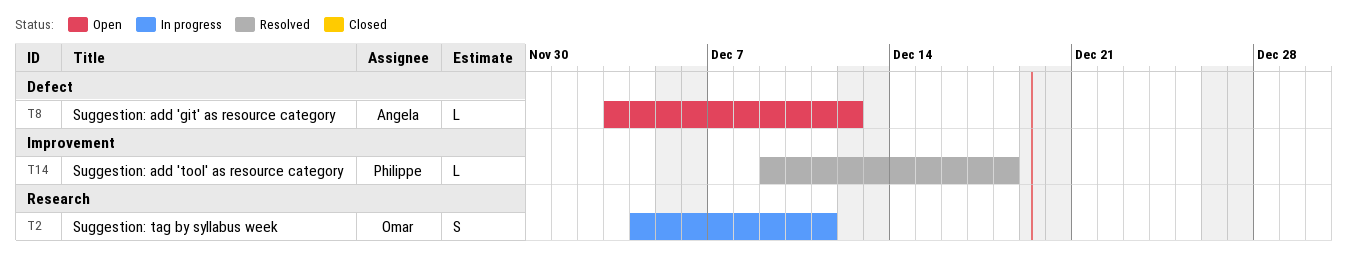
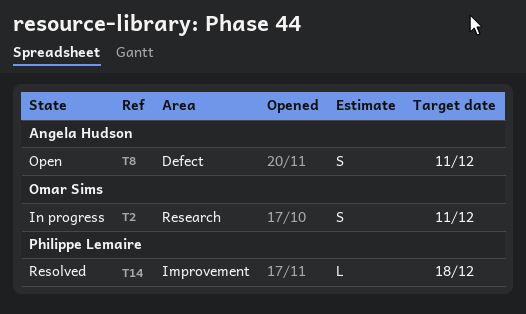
T8, estimate: L -> S
T8, due: Dec 12 -> Dec 11

